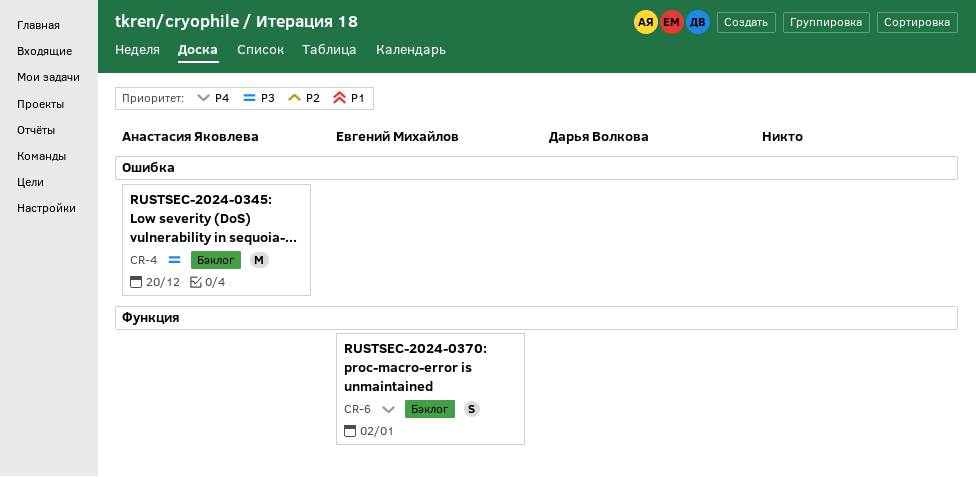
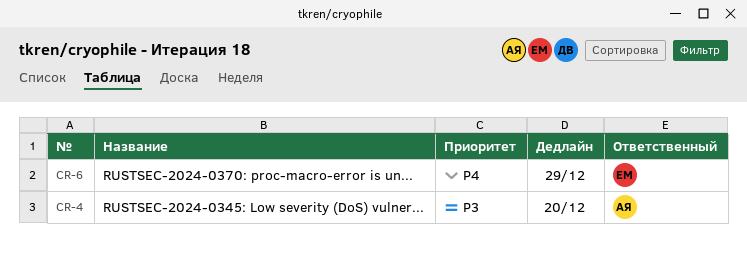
CR-6, due: Jan 2 -> Dec 29

